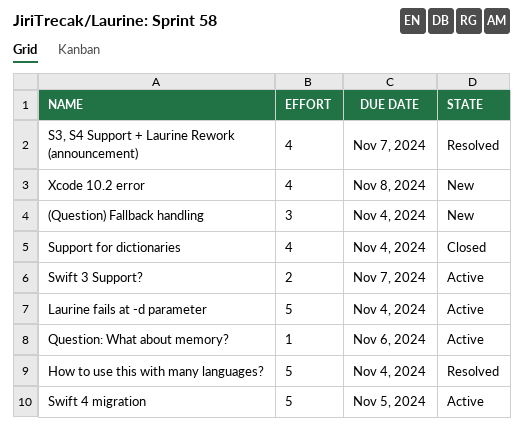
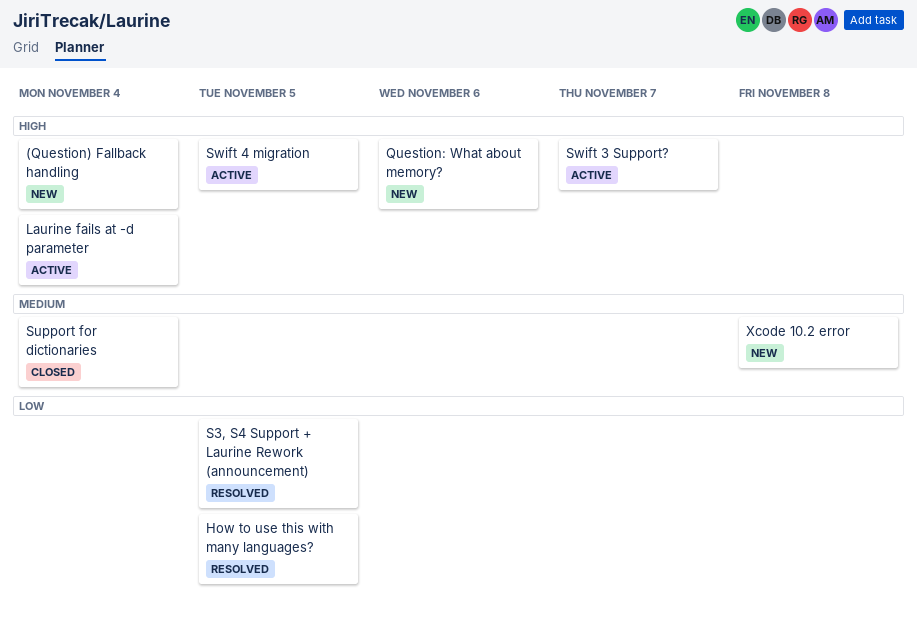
How to use this with many languages?, due: Nov 4 -> Nov 5
Question: What about memory?, status: Active -> New
S3, S4 Support + Laurine Rework (announcement), due: Nov 7 -> Nov 5

